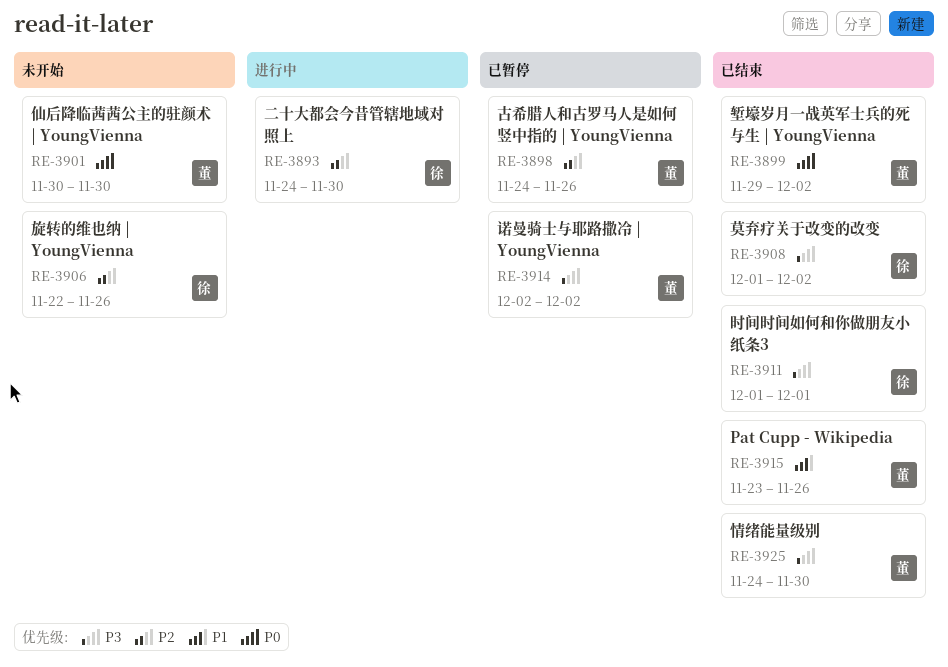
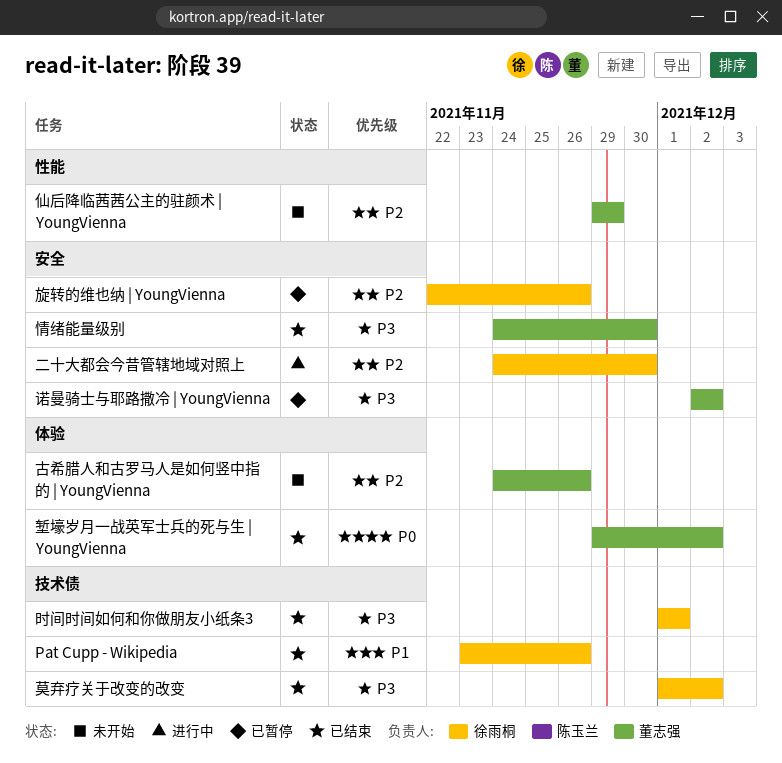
Pat Cupp - Wikipedia, owner: 董志强 -> 徐雨桐
仙后降临茜茜公主的驻颜术 | YoungVienna, priority: P0 -> P2
仙后降临茜茜公主的驻颜术 | YoungVienna, start: Nov 30 -> Nov 29
仙后降临茜茜公主的驻颜术 | YoungVienna, due: Nov 30 -> Nov 29
古希腊人和古罗马人是如何竖中指的 | YoungVienna, status: 已暂停 -> 未开始
旋转的维也纳 | YoungVienna, status: 未开始 -> 已暂停

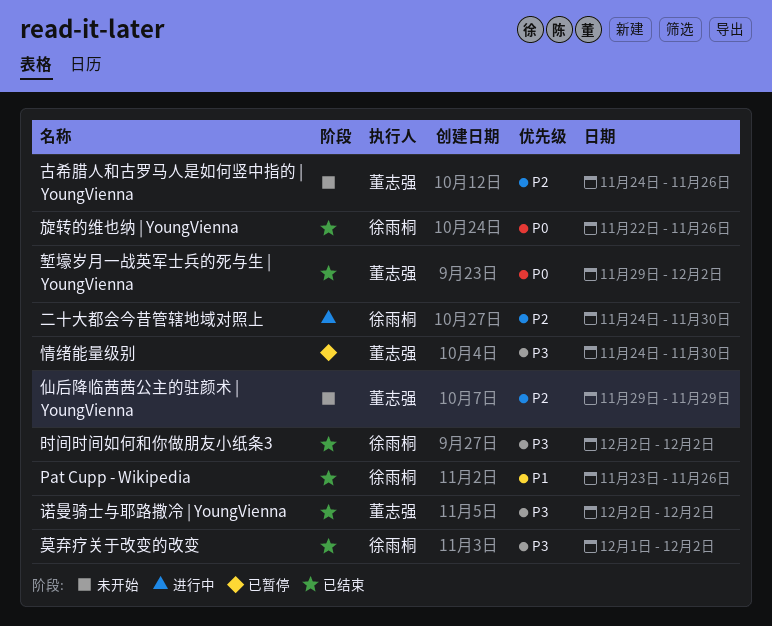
情绪能量级别, status: 已结束 -> 已暂停
旋转的维也纳 | YoungVienna, status: 已暂停 -> 已结束
旋转的维也纳 | YoungVienna, priority: P2 -> P0
时间时间如何和你做朋友小纸条3, start: Dec 1 -> Dec 2
时间时间如何和你做朋友小纸条3, due: Dec 1 -> Dec 2
诺曼骑士与耶路撒冷 | YoungVienna, status: 已暂停 -> 已结束

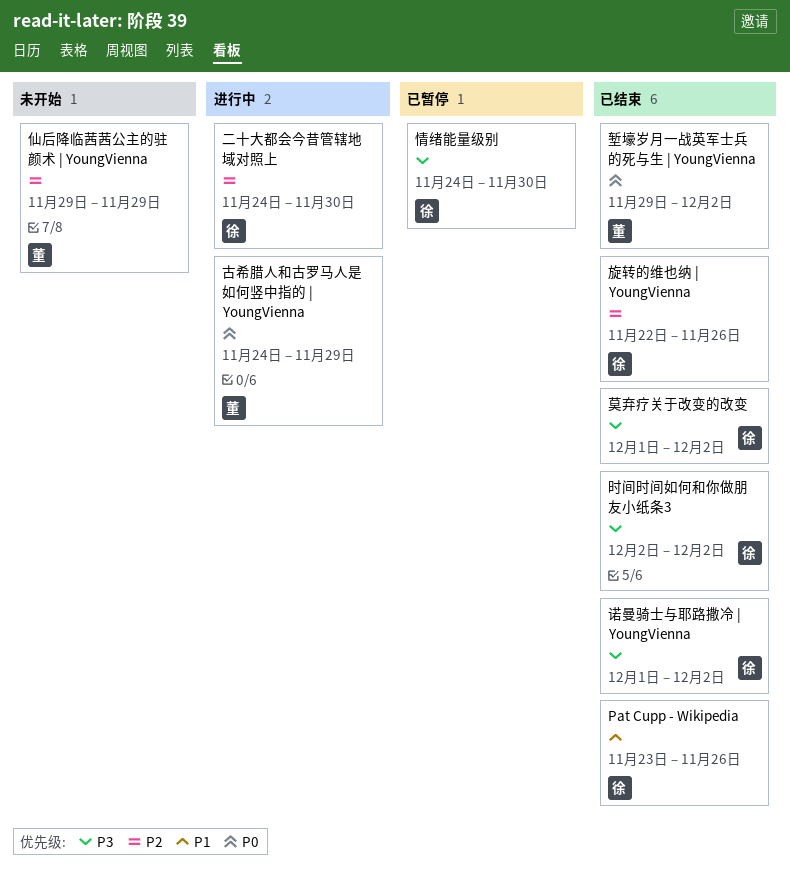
古希腊人和古罗马人是如何竖中指的 | YoungVienna, status: 未开始 -> 进行中
古希腊人和古罗马人是如何竖中指的 | YoungVienna, priority: P2 -> P0
古希腊人和古罗马人是如何竖中指的 | YoungVienna, due: Nov 26 -> Nov 29
情绪能量级别, owner: 董志强 -> 徐雨桐
旋转的维也纳 | YoungVienna, priority: P0 -> P2
诺曼骑士与耶路撒冷 | YoungVienna, owner: 董志强 -> 徐雨桐
诺曼骑士与耶路撒冷 | YoungVienna, start: Dec 2 -> Dec 1

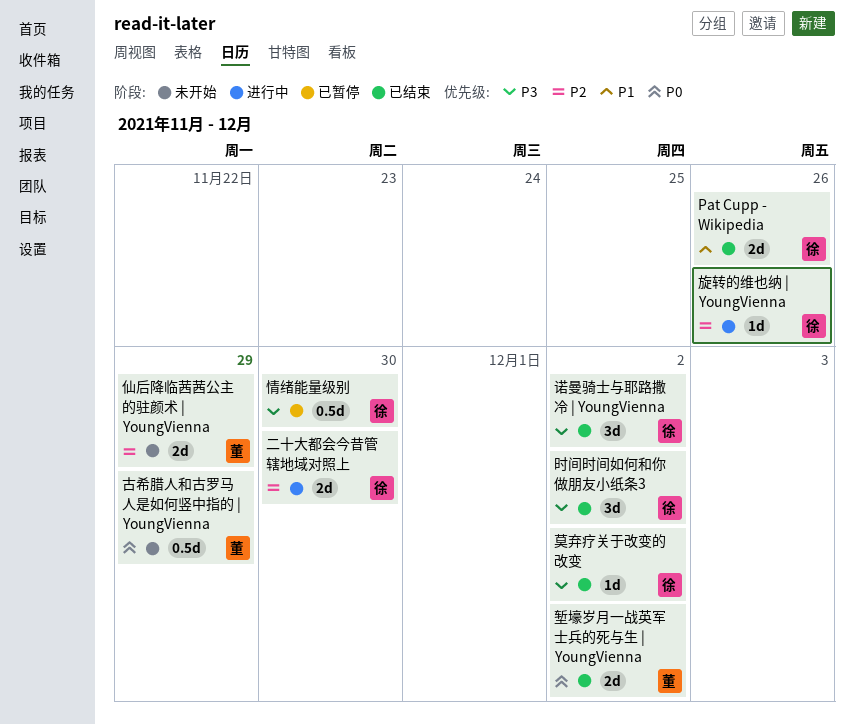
古希腊人和古罗马人是如何竖中指的 | YoungVienna, status: 进行中 -> 未开始
旋转的维也纳 | YoungVienna, status: 已结束 -> 进行中

